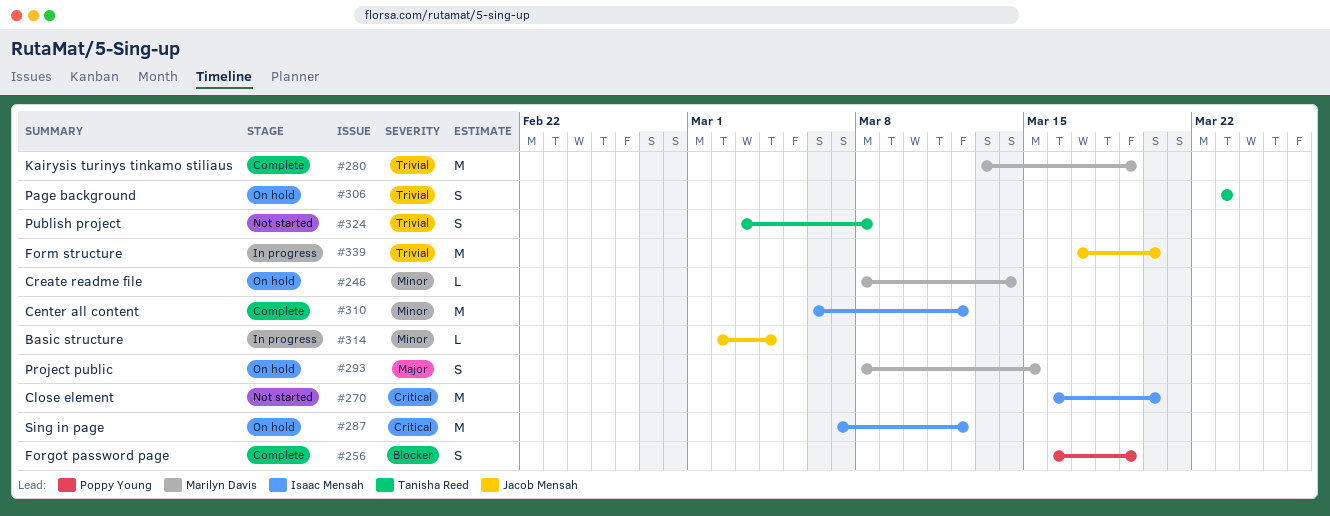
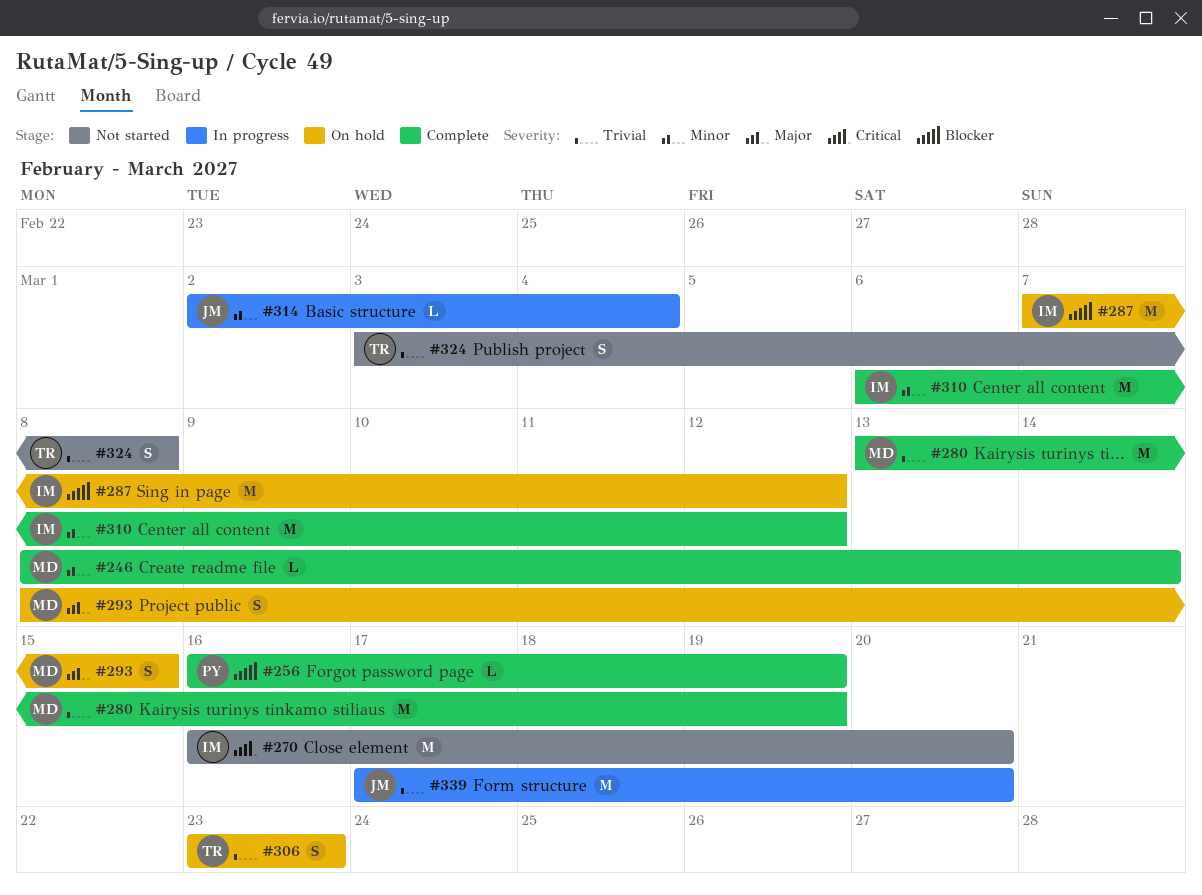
#246, status: On hold -> Complete
#256, estimate: S -> L
#287, priority: Critical -> Blocker

